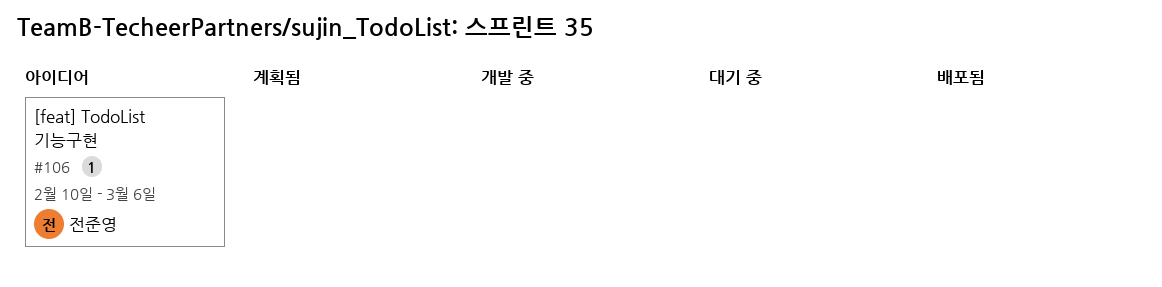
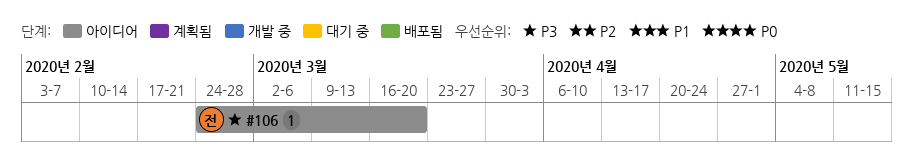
#106, start: Feb 10 -> Feb 24
#106, due: Mar 6 -> Mar 20

